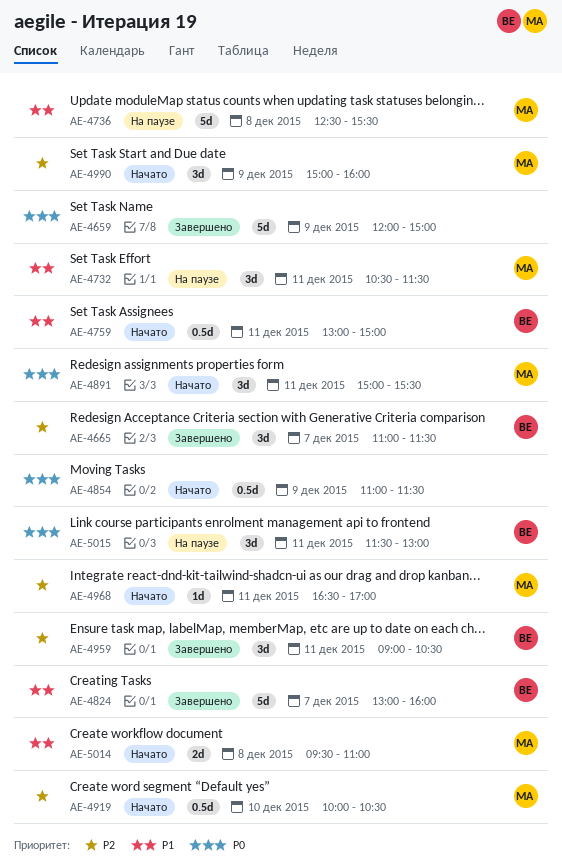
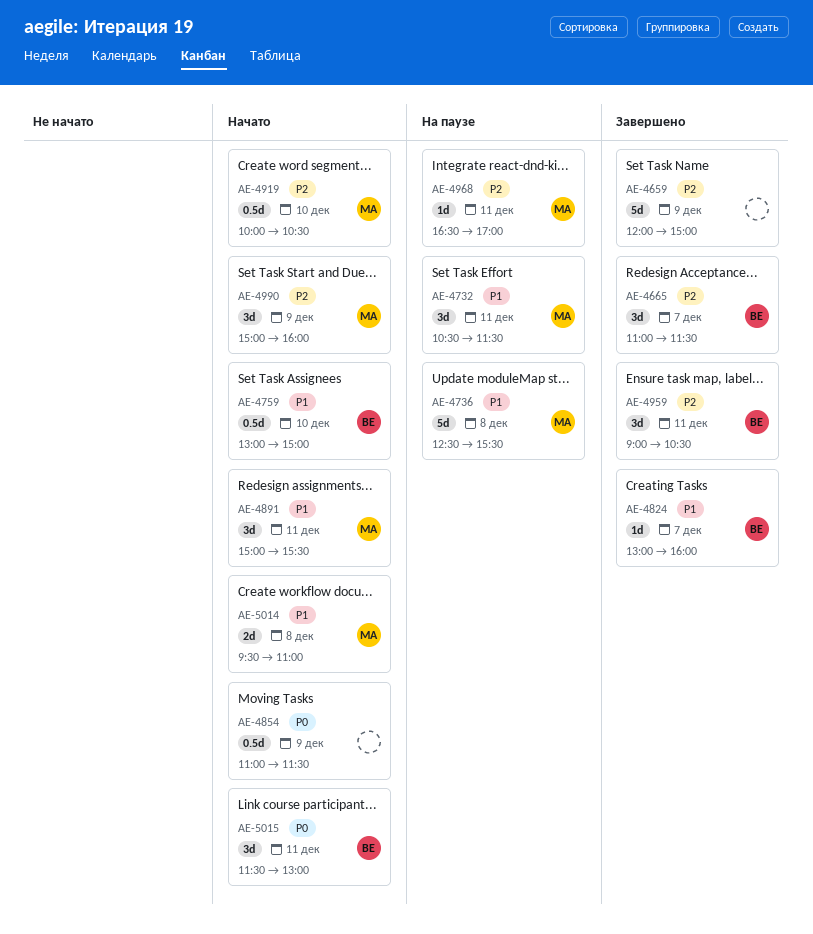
AE-4659, priority: P0 -> P2
AE-4759, day: Dec 11 -> Dec 10
AE-4824, estimate: 5d -> 1d
AE-4891, priority: P0 -> P1
AE-4968, status: Начато -> На паузе
AE-5015, status: На паузе -> Начато

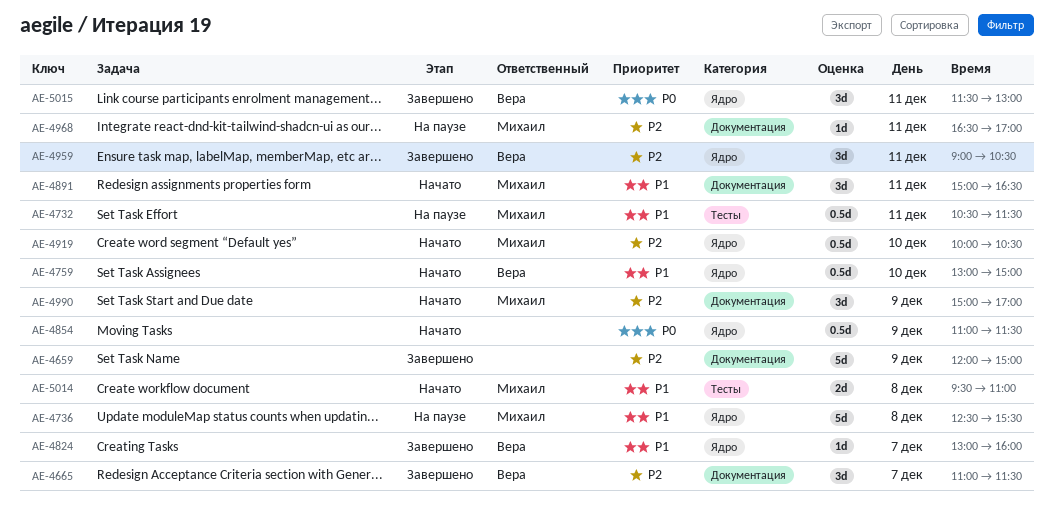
AE-4732, estimate: 3d -> 0.5d
AE-4891, ends: 15:30 -> 16:30
AE-4990, ends: 16:00 -> 17:00
AE-5015, status: Начато -> Завершено

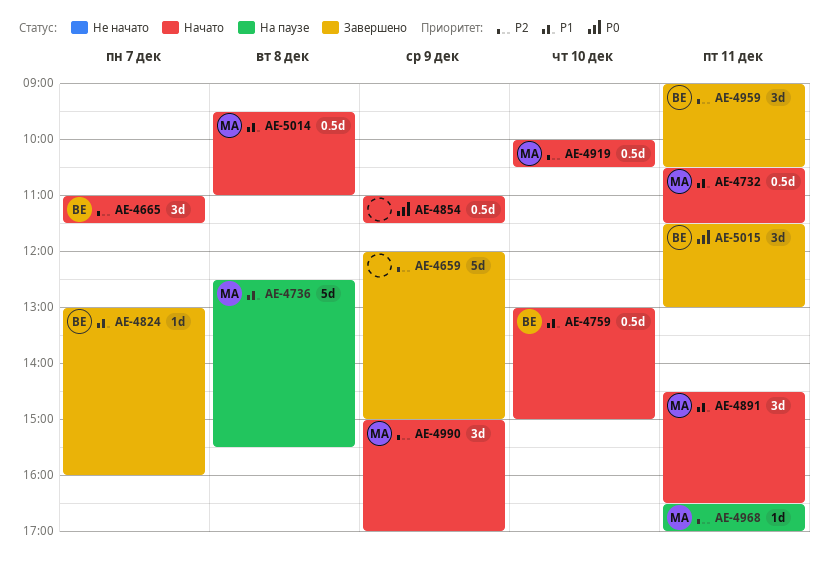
AE-4665, status: Завершено -> Начато
AE-4732, status: На паузе -> Начато
AE-4891, begins: 15:00 -> 14:30
AE-5014, estimate: 2d -> 0.5d

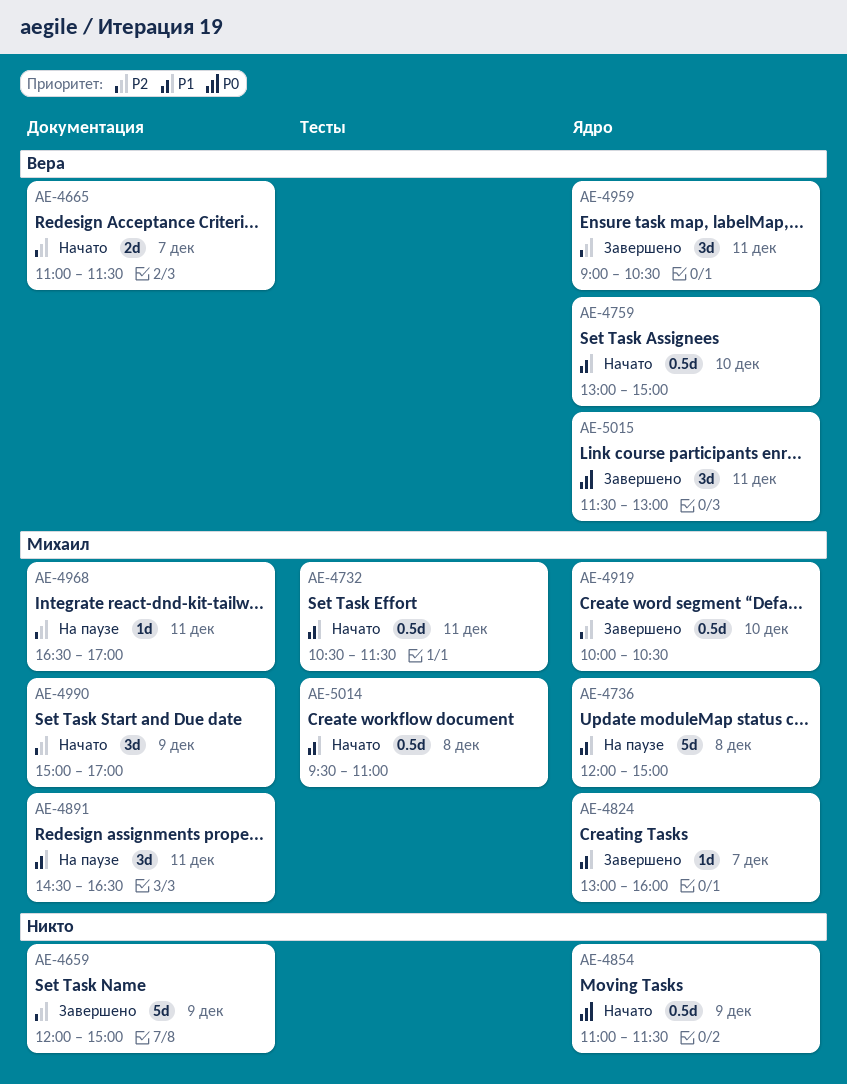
AE-4665, estimate: 3d -> 2d
AE-4736, begins: 12:30 -> 12:00
AE-4736, ends: 15:30 -> 15:00
AE-4824, owner: Вера -> Михаил
AE-4891, status: Начато -> На паузе
AE-4919, status: Начато -> Завершено

